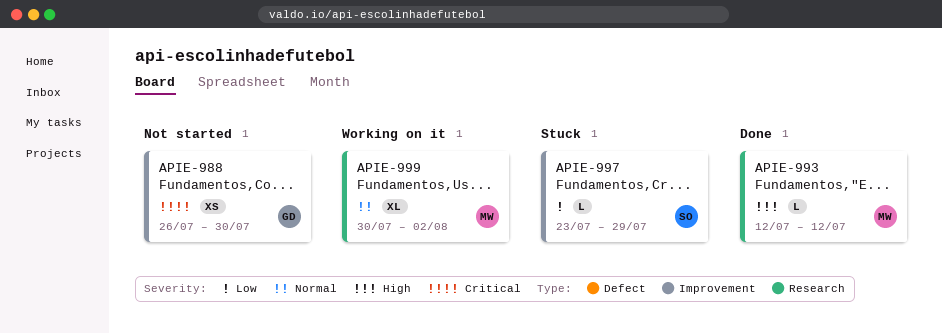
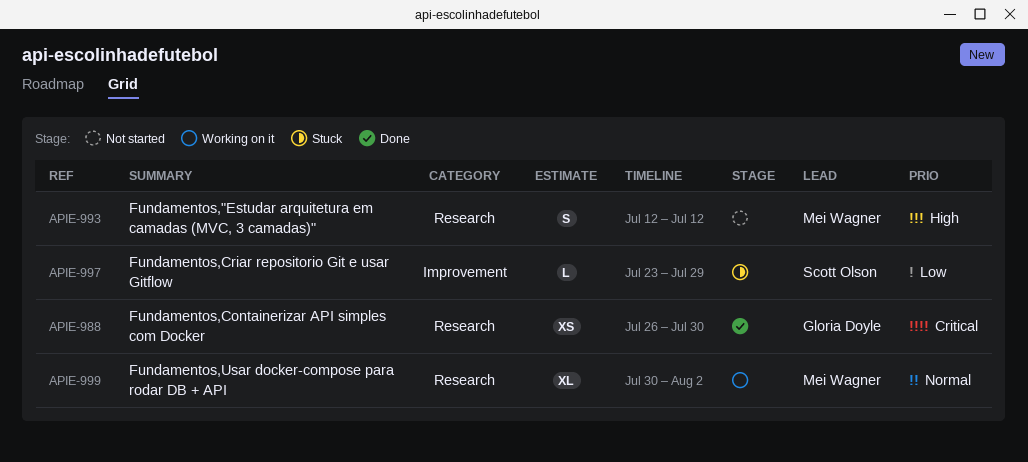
APIE-988, status: Not started -> Done
APIE-988, label: Improvement -> Research
APIE-993, status: Done -> Not started
APIE-993, estimate: L -> S

